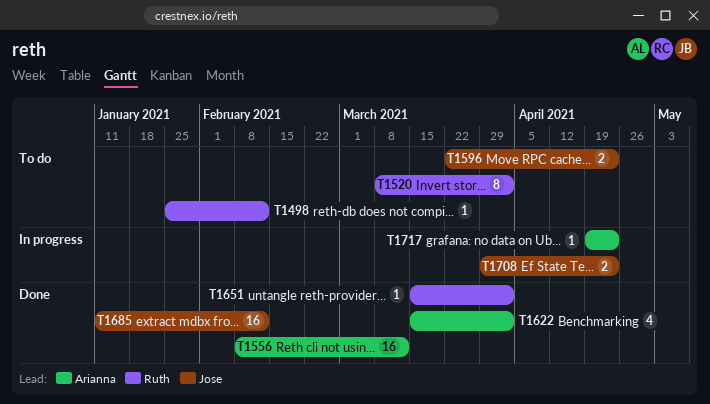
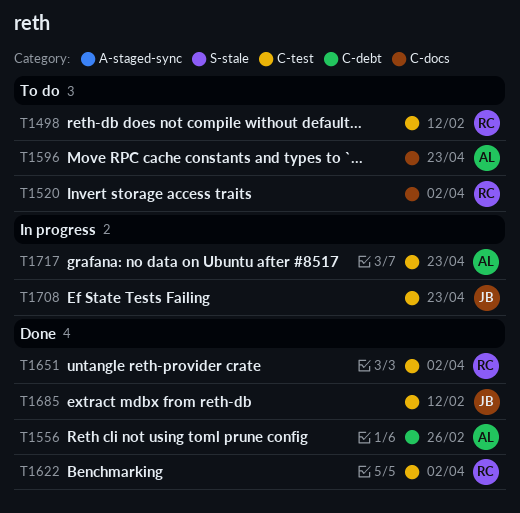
T1556, due: Mar 12 -> Feb 26
T1596, owner: Jose -> Arianna
T1622, owner: Arianna -> Ruth

